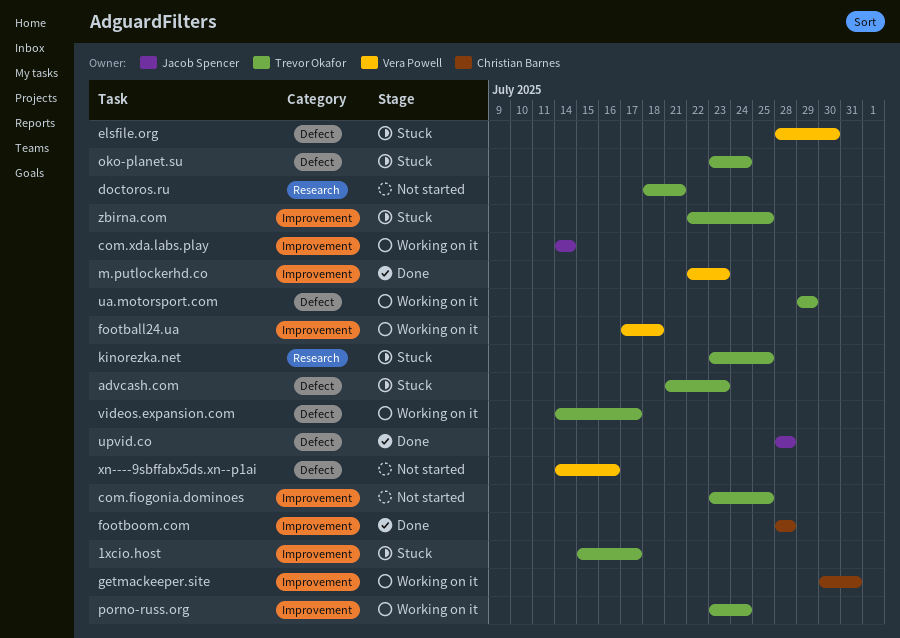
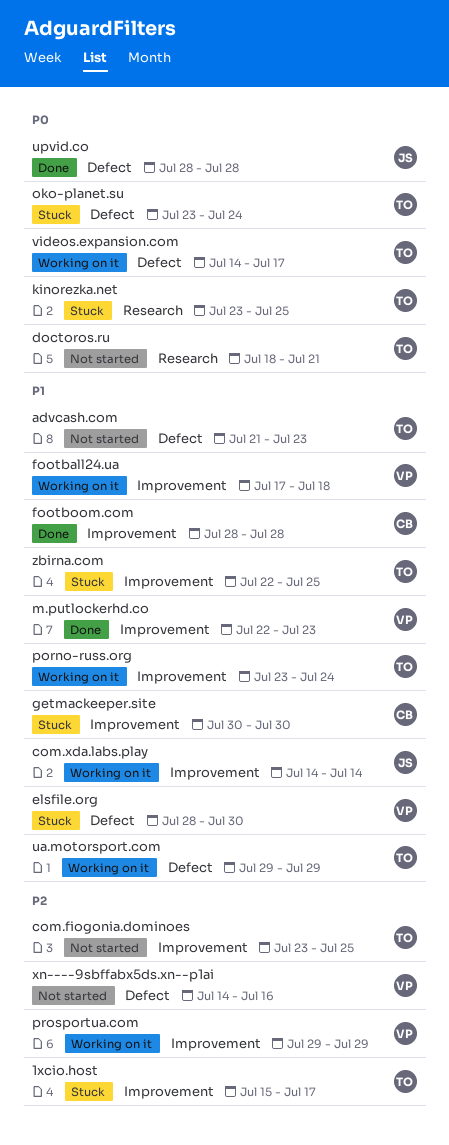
advcash.com, status: Stuck -> Not started
getmackeeper.site, status: Working on it -> Stuck
getmackeeper.site, due: Jul 31 -> Jul 30
prosportua.com: none -> present

